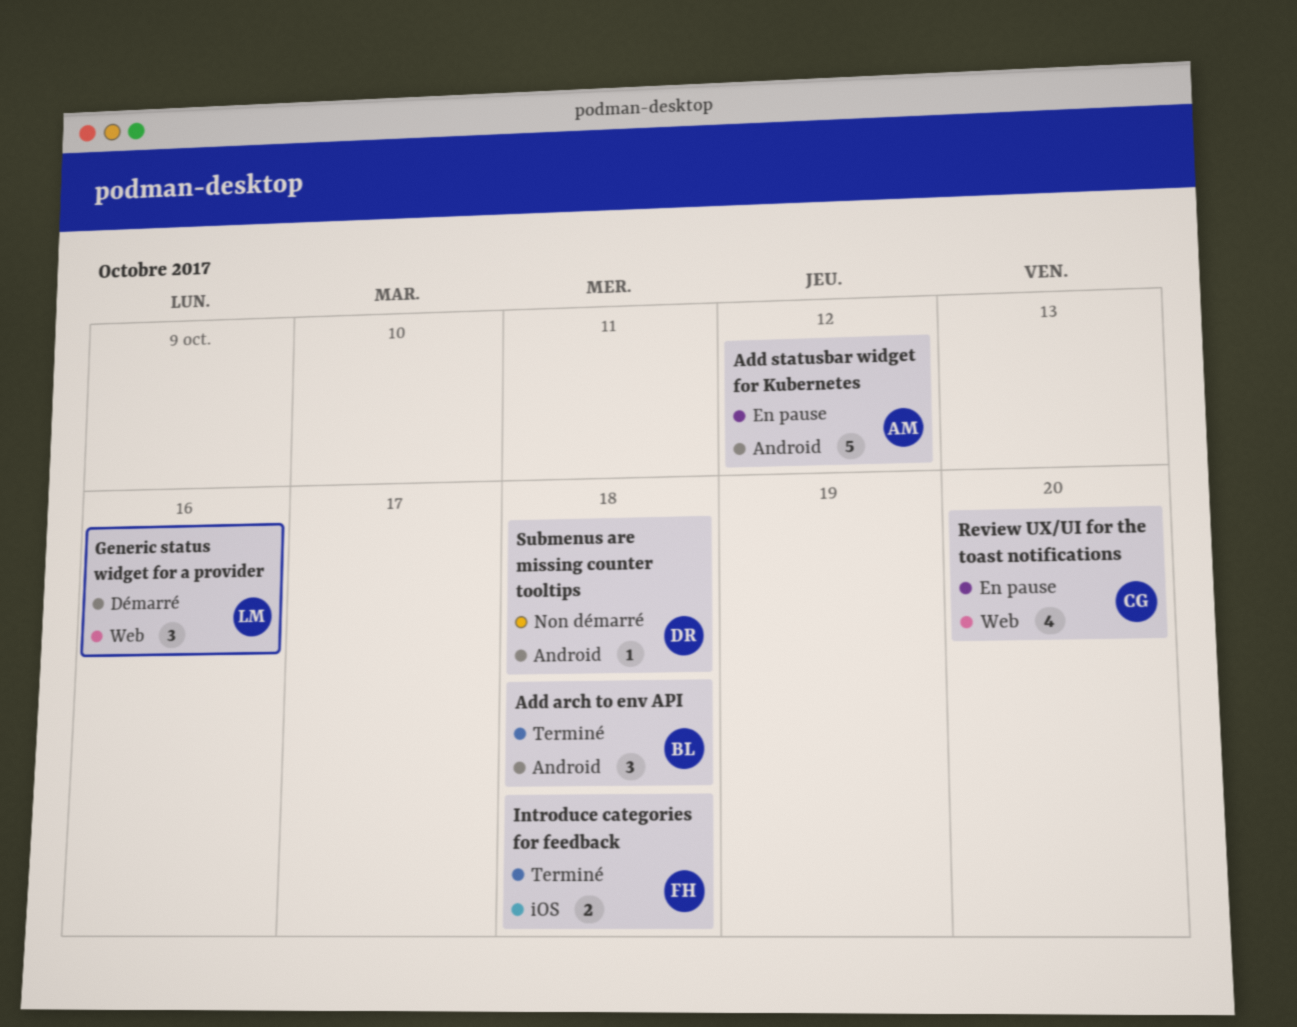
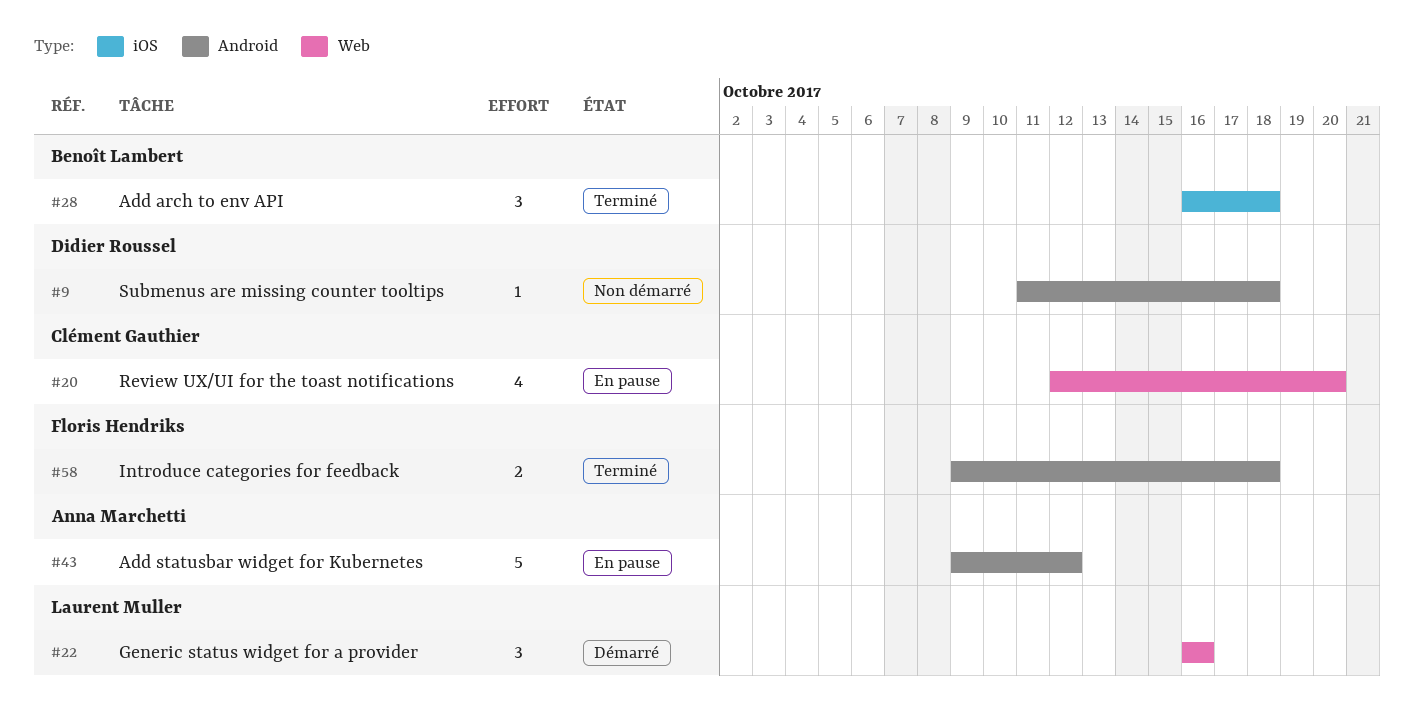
Add arch to env API, label: Android -> iOS
Introduce categories for feedback, label: iOS -> Android

